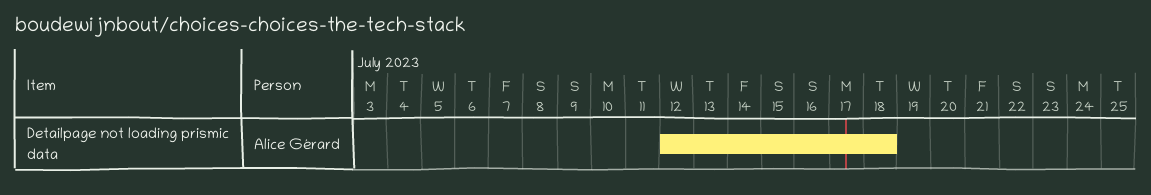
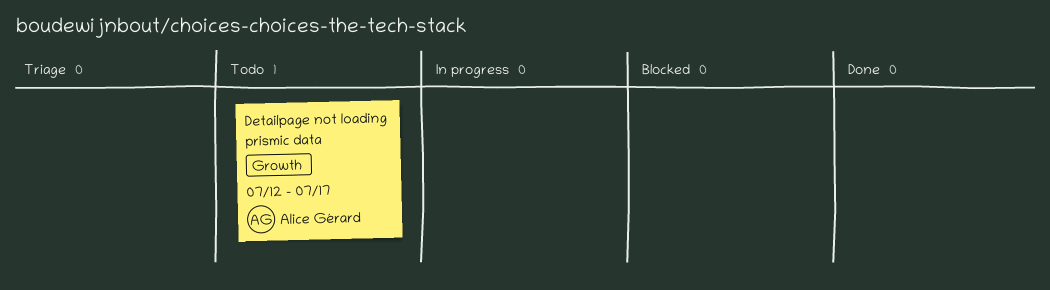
Detailpage not loading prismic data, due: Jul 18 -> Jul 17

